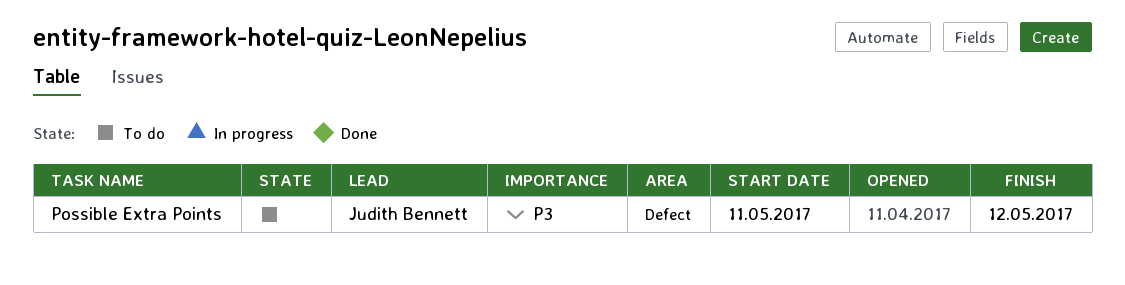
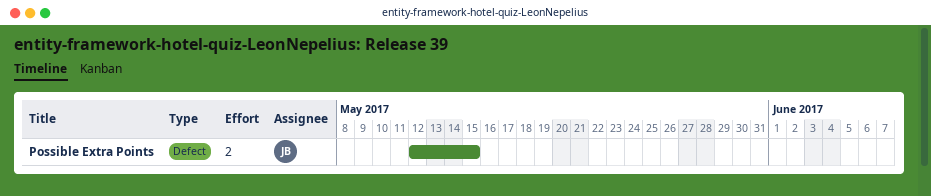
Possible Extra Points, start: May 11 -> May 12
Possible Extra Points, due: May 12 -> May 15

